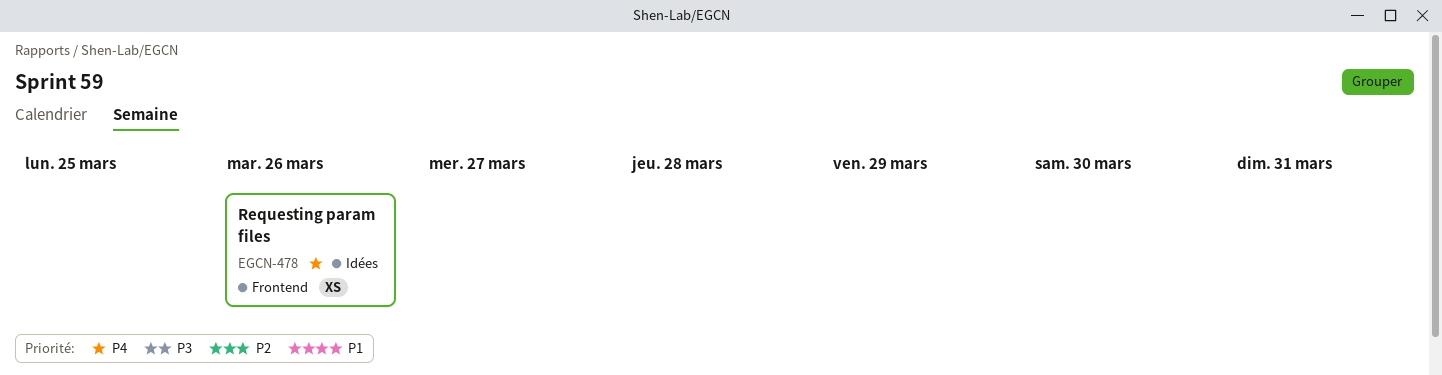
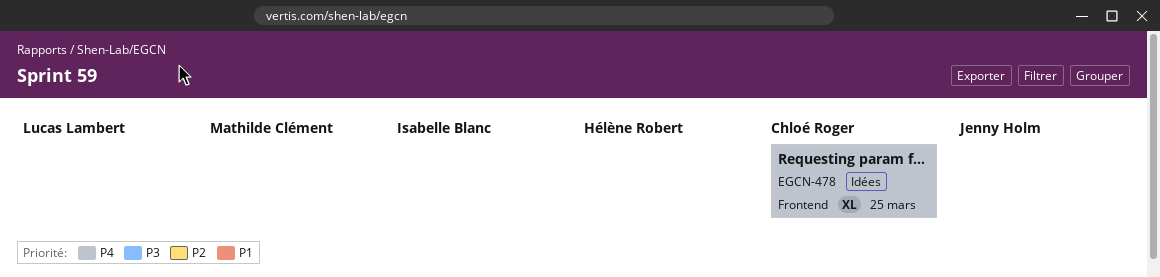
EGCN-478, estimate: XS -> XL
EGCN-478, due: Mar 26 -> Mar 25

